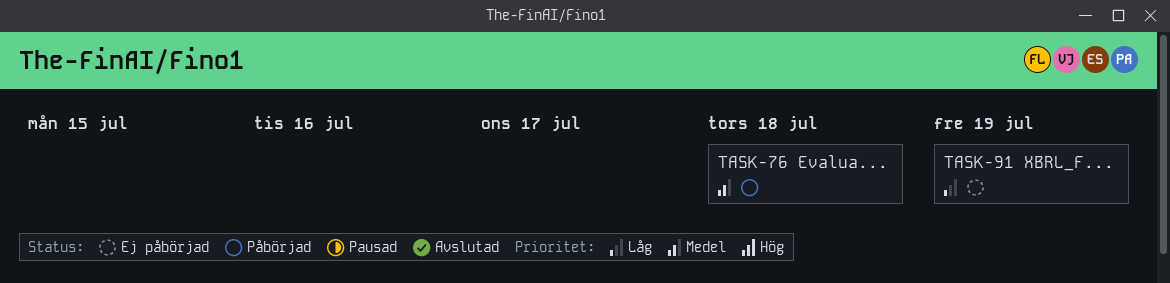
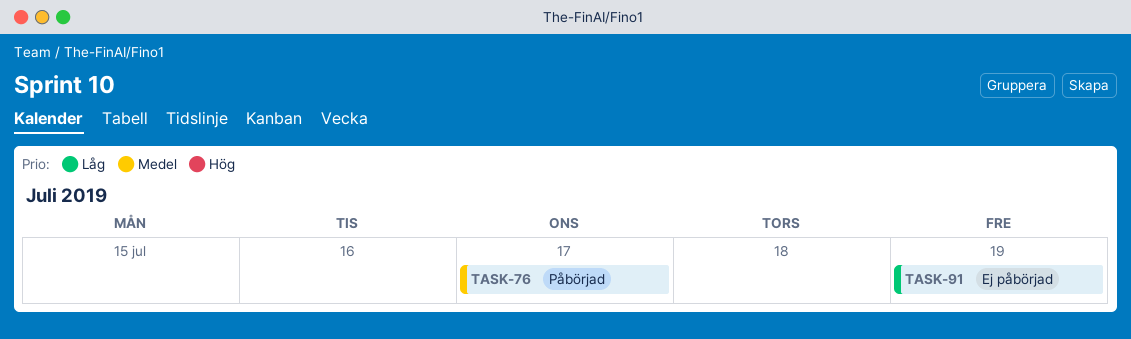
TASK-76, due: Jul 18 -> Jul 17

